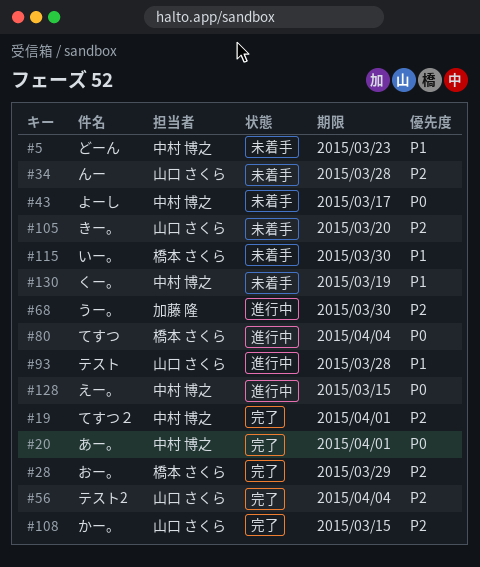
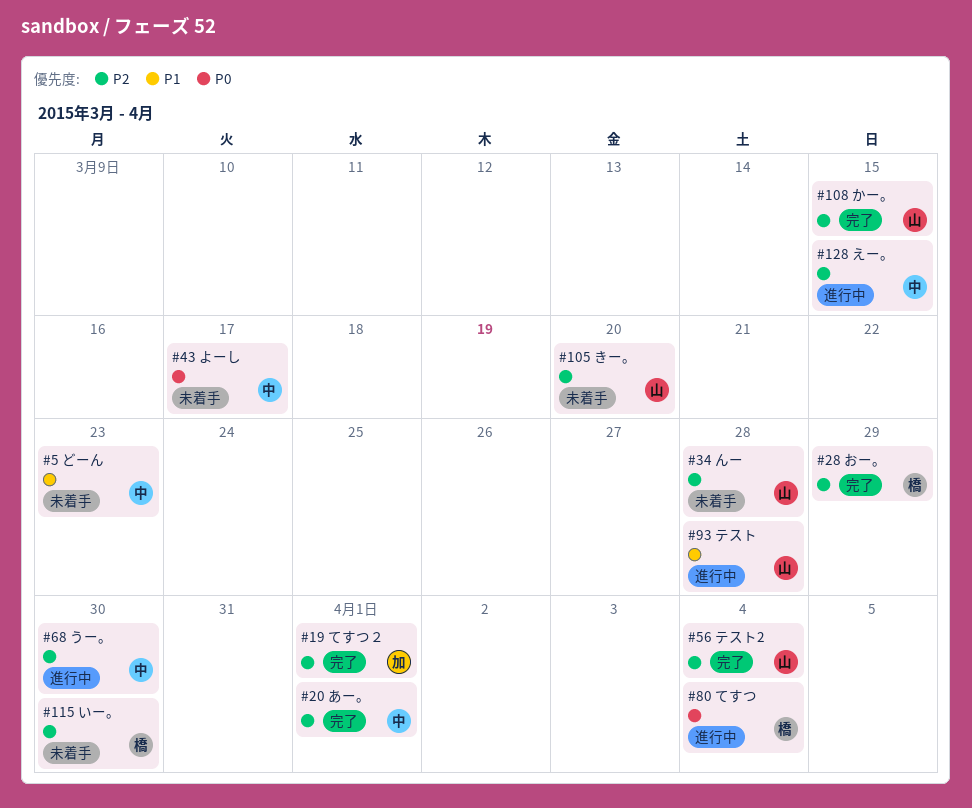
#19, owner: 中村 博之 -> 加藤 隆
#20, priority: P0 -> P2
#68, owner: 加藤 隆 -> 中村 博之
#115, priority: P1 -> P2
#128, priority: P0 -> P2
#130: present -> none

